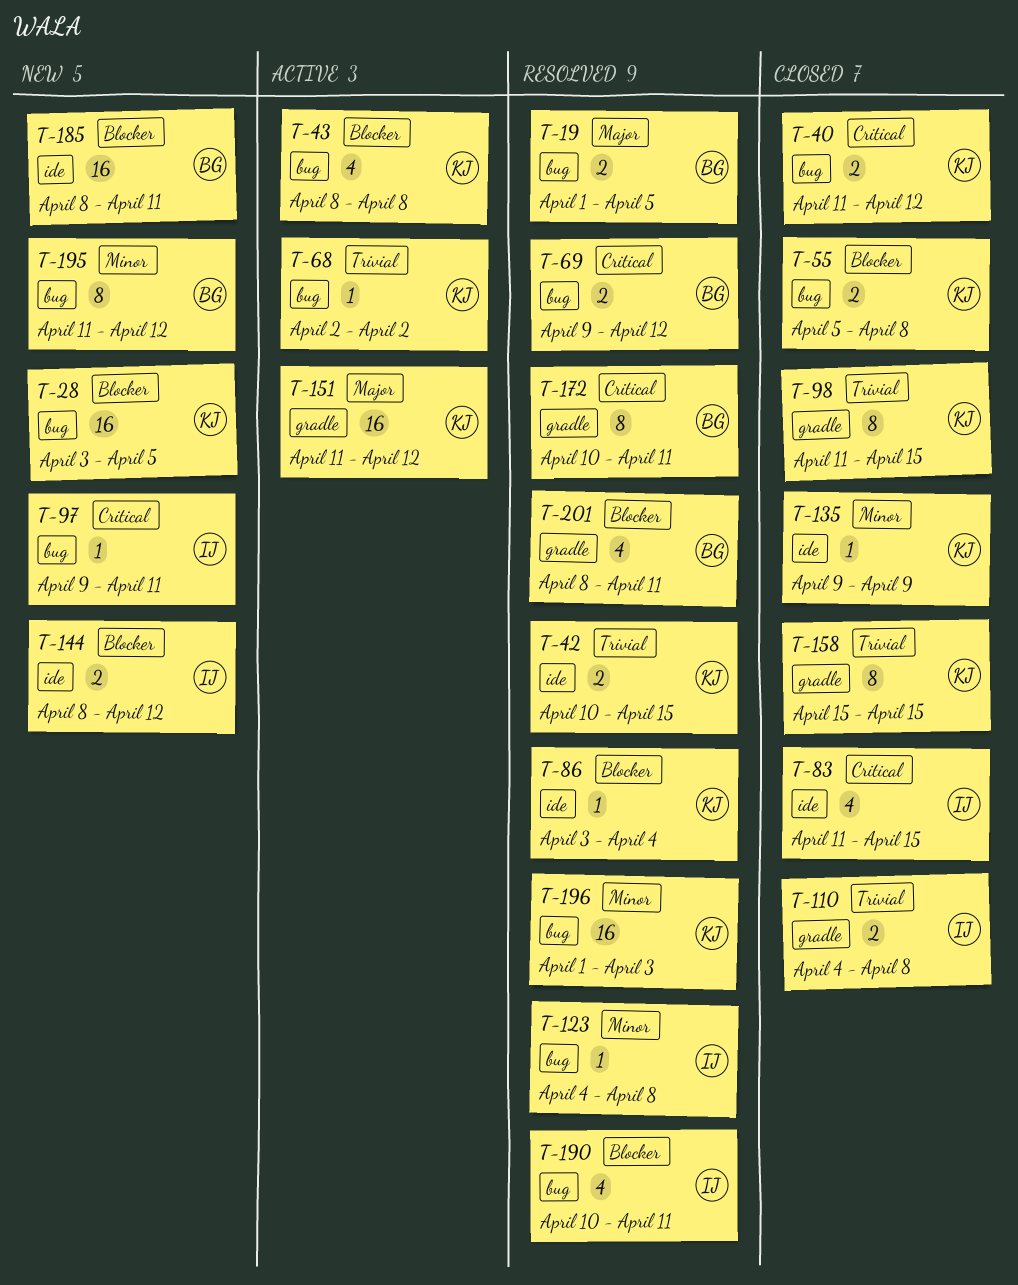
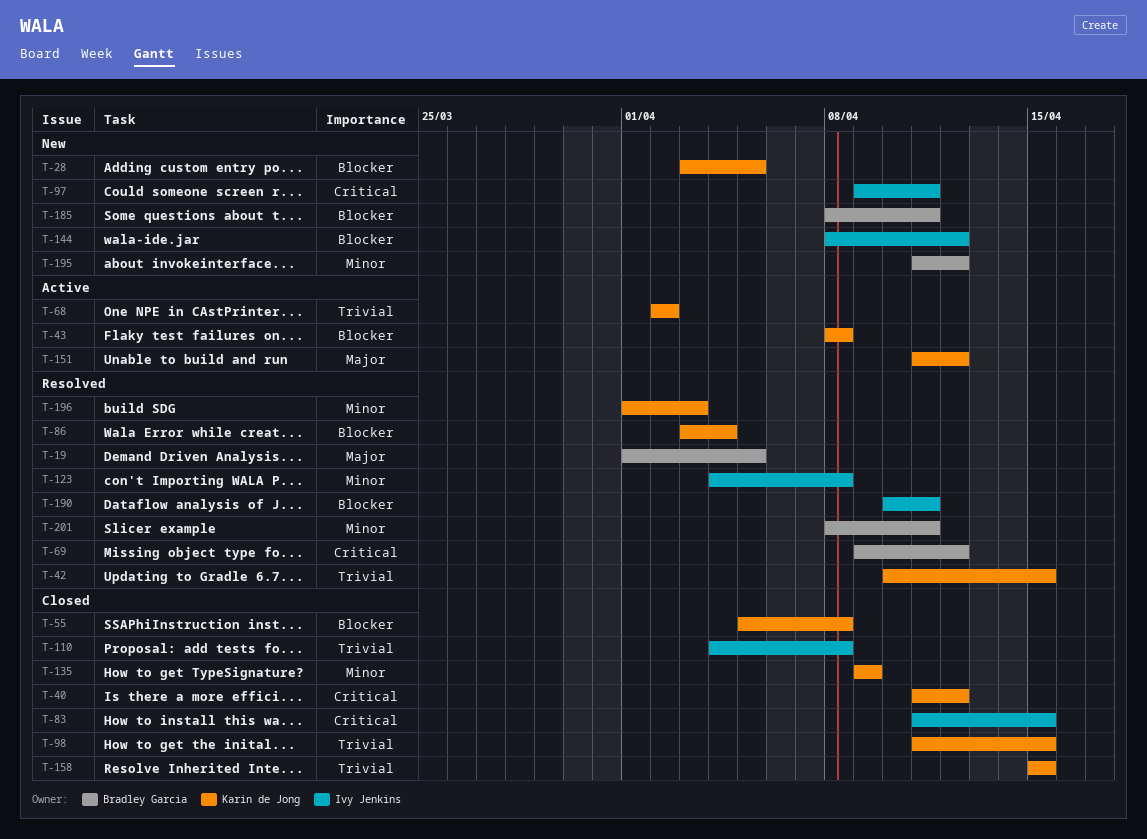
T-172: present -> none
T-201, priority: Blocker -> Minor

